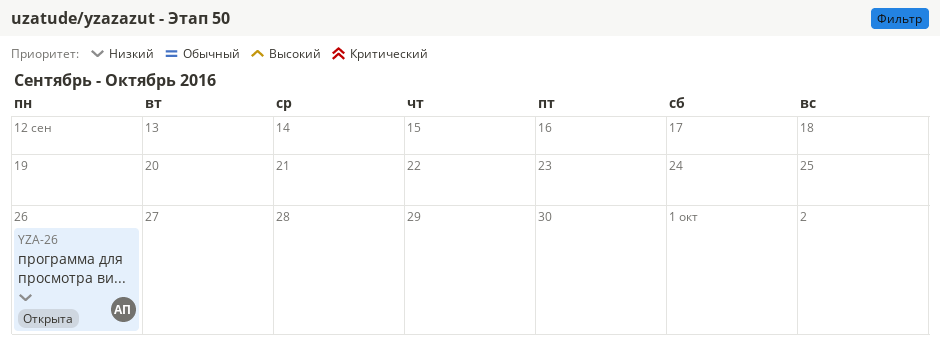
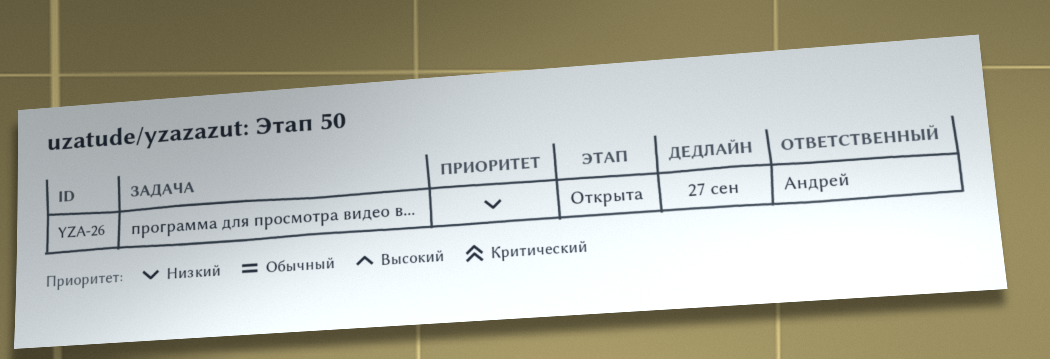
YZA-26, due: Sep 26 -> Sep 27

